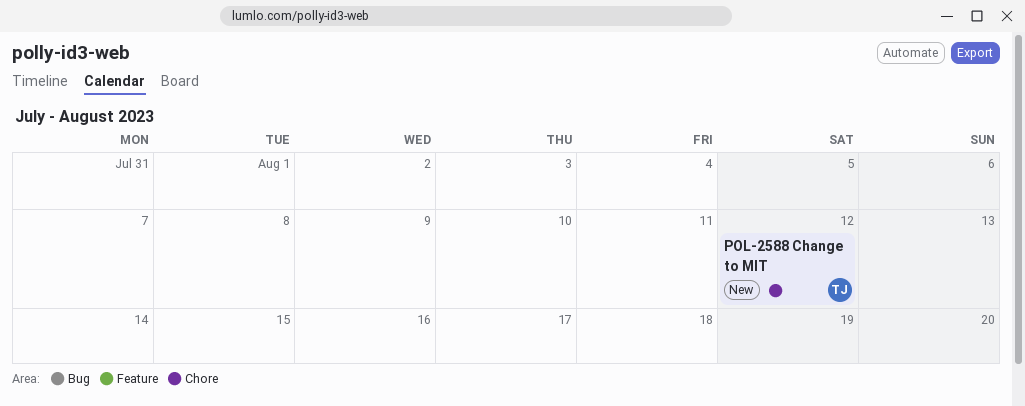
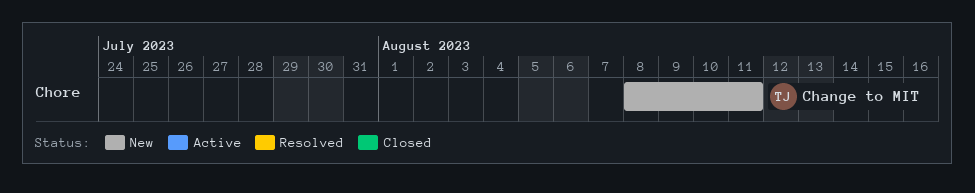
Change to MIT, due: Aug 12 -> Aug 11

